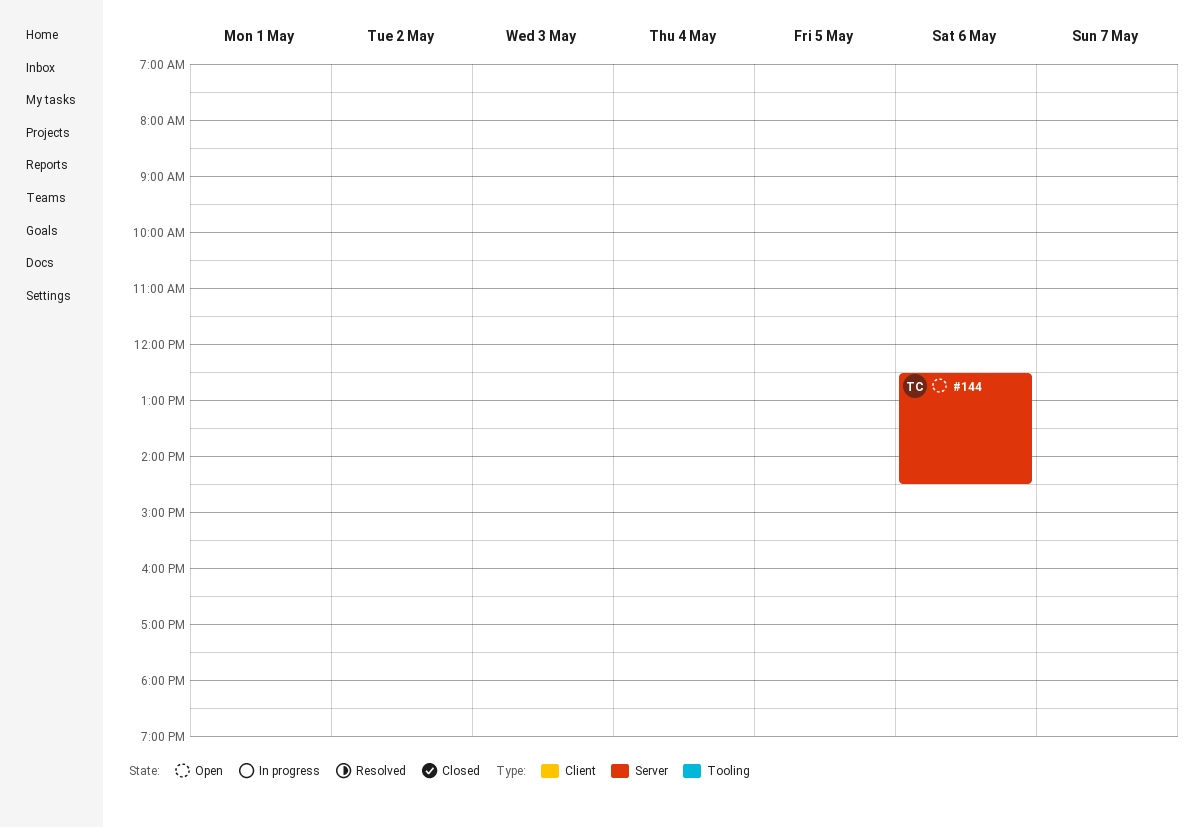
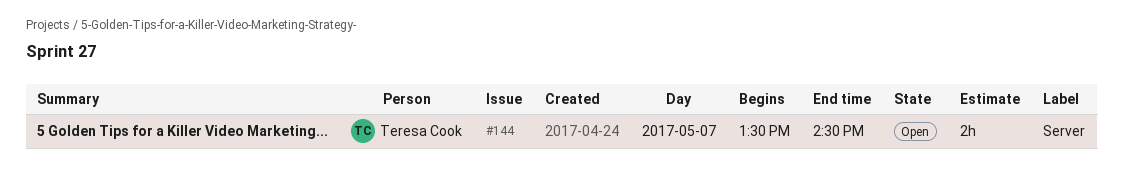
#144, day: May 6 -> May 7
#144, begins: 12:30 -> 13:30

